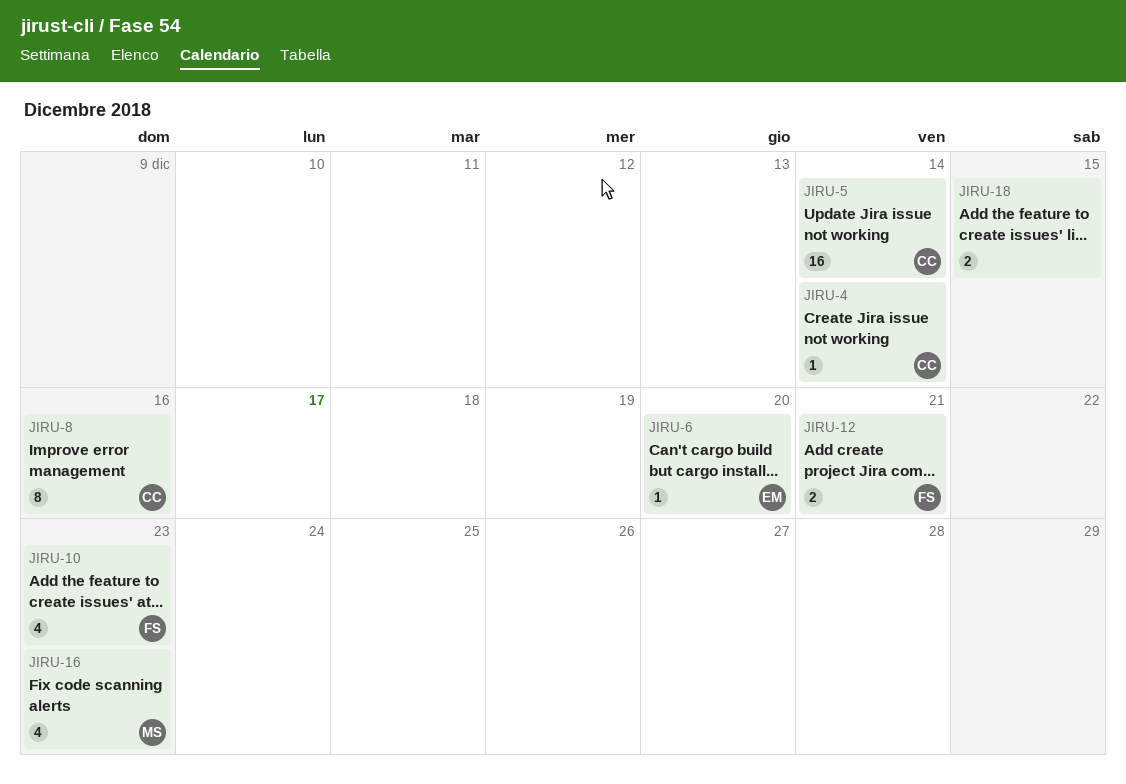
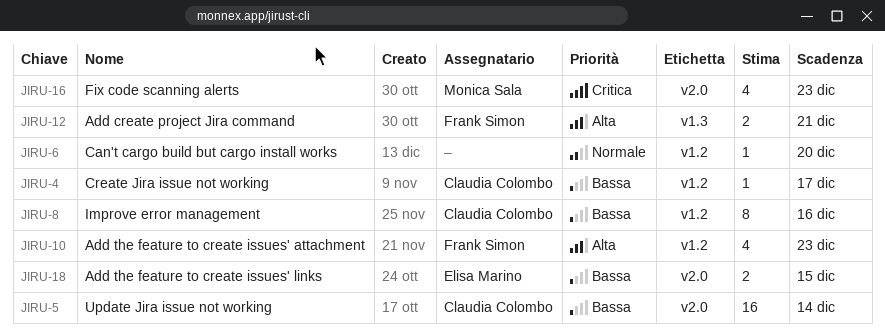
JIRU-4, due: Dec 14 -> Dec 17
JIRU-6, owner: Elisa Marino -> none
JIRU-18, owner: none -> Elisa Marino

